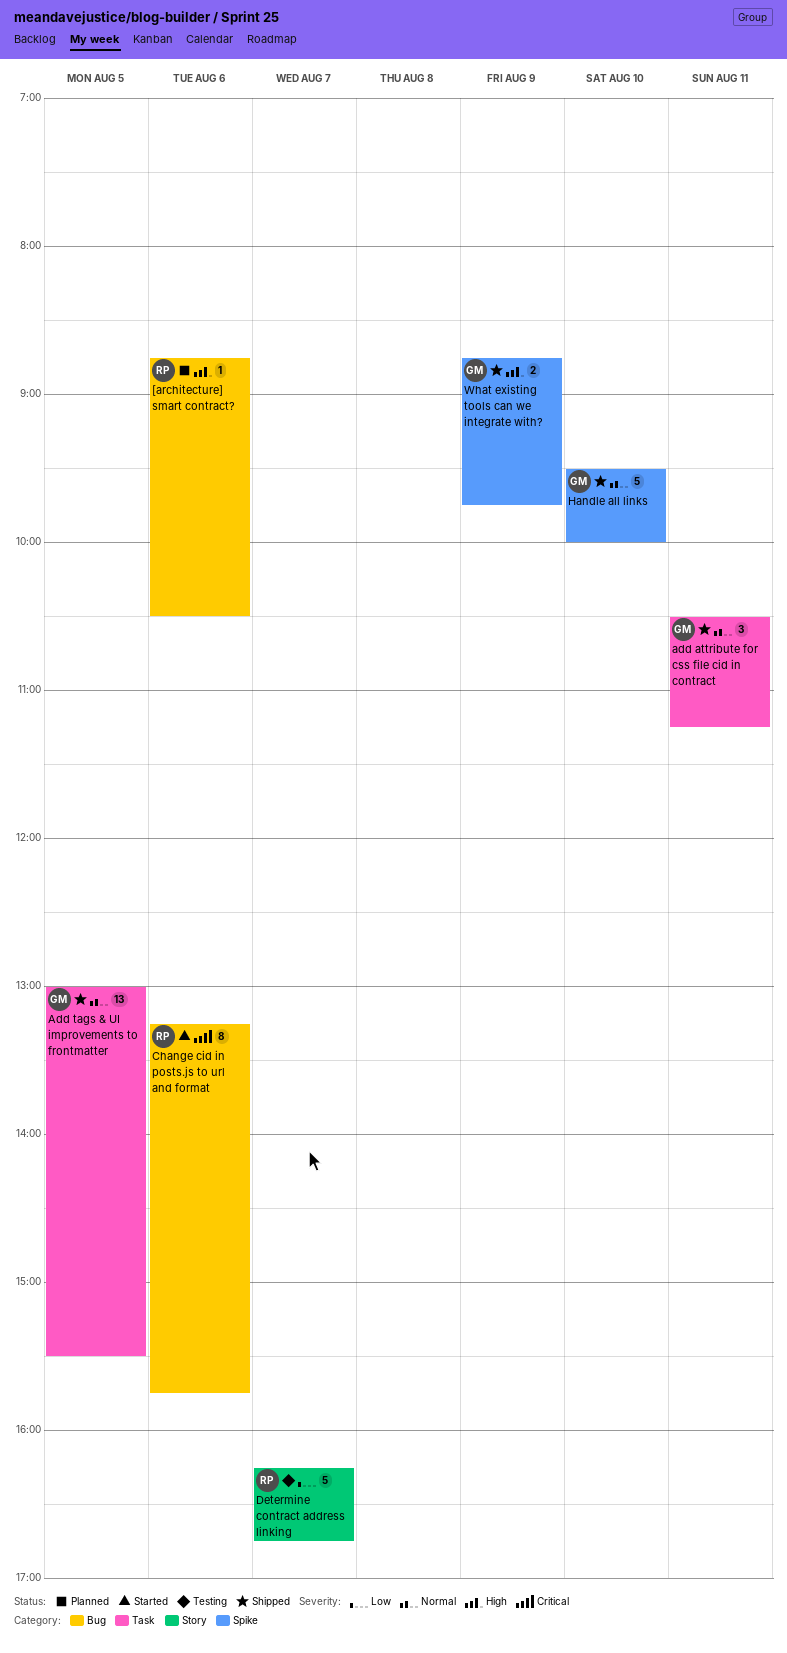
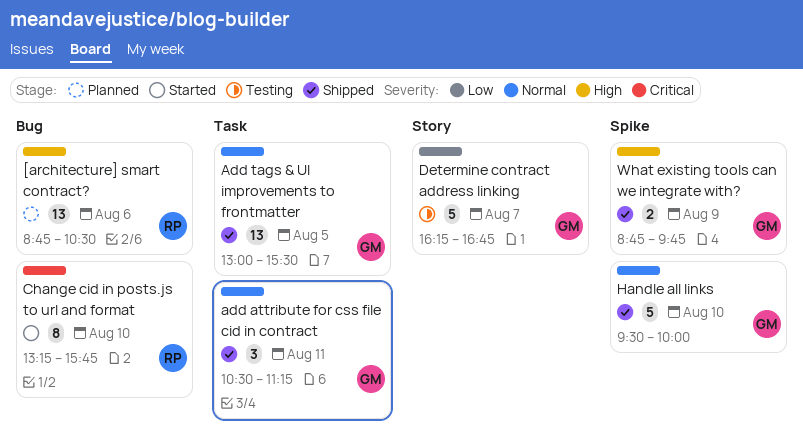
[architecture] smart contract?, estimate: 1 -> 13
Change cid in posts.js to url and format, day: Aug 6 -> Aug 10
Determine contract address linking, owner: RP -> GM

